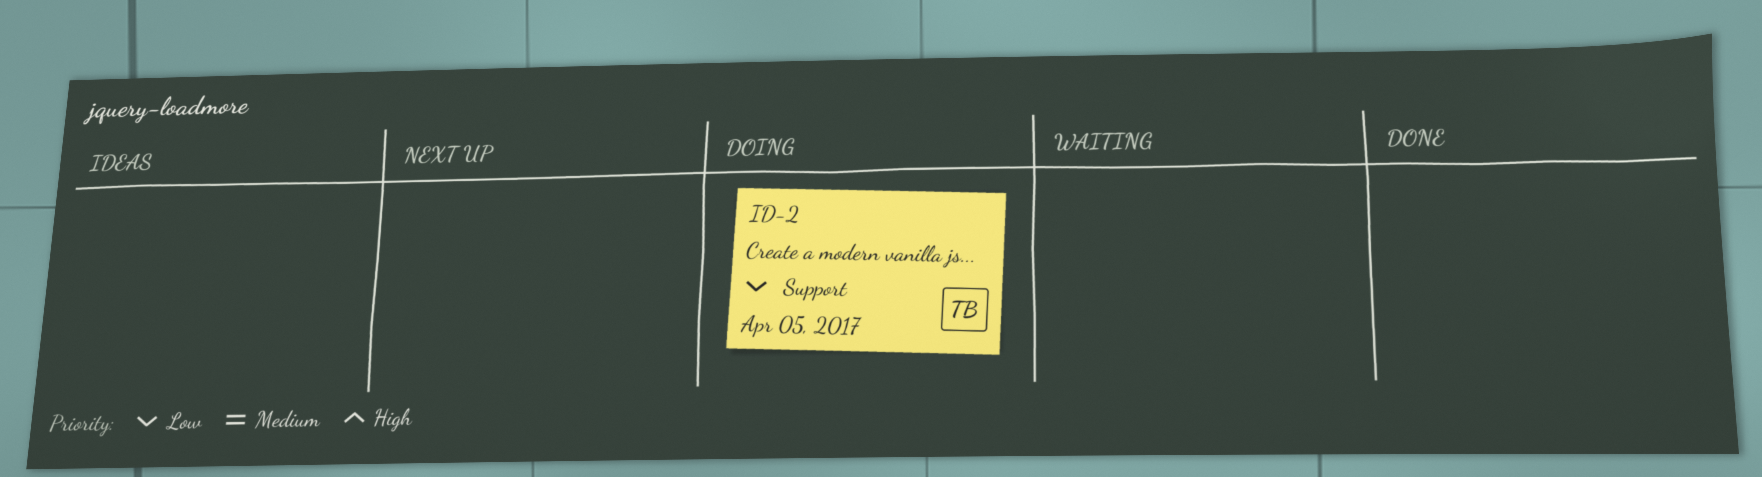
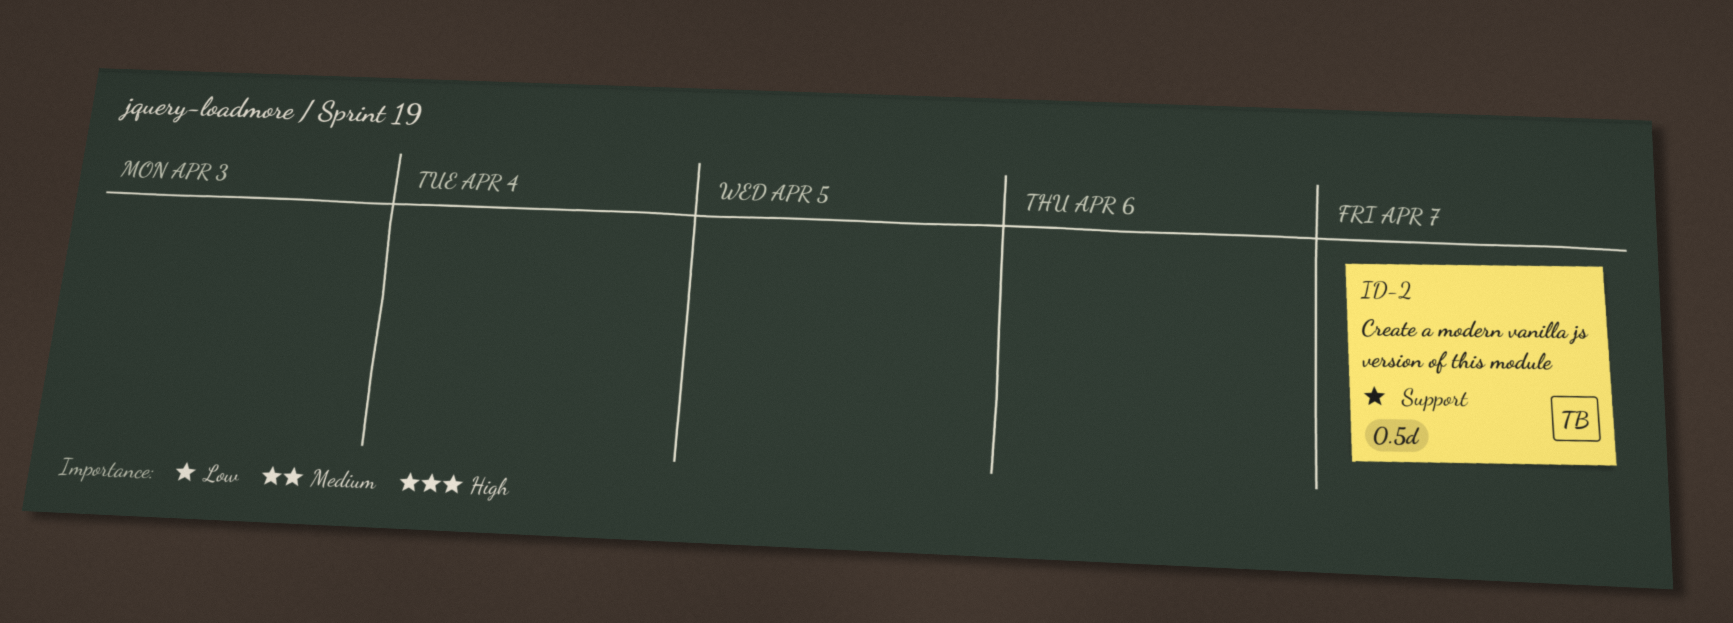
ID-2, due: Apr 5 -> Apr 7

